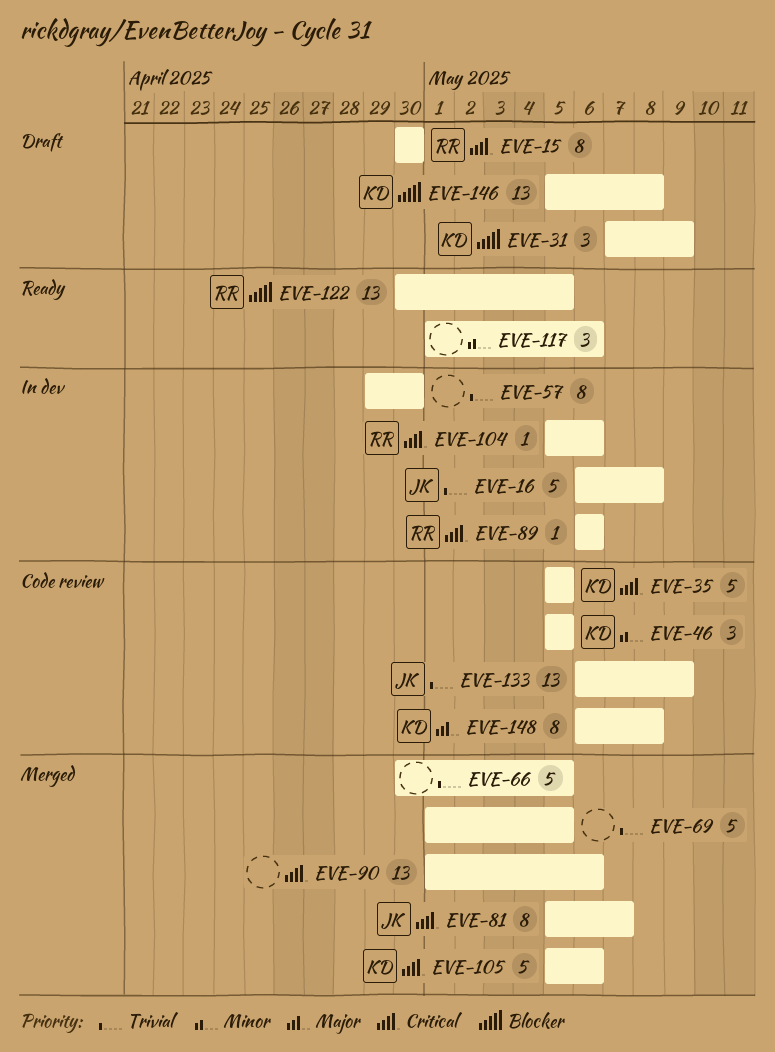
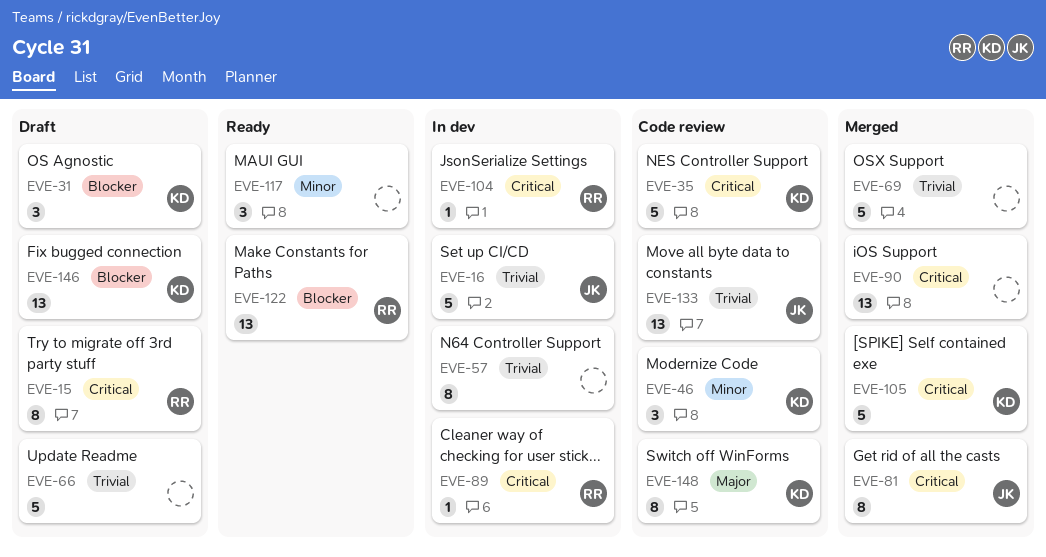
EVE-66, status: Merged -> Draft

